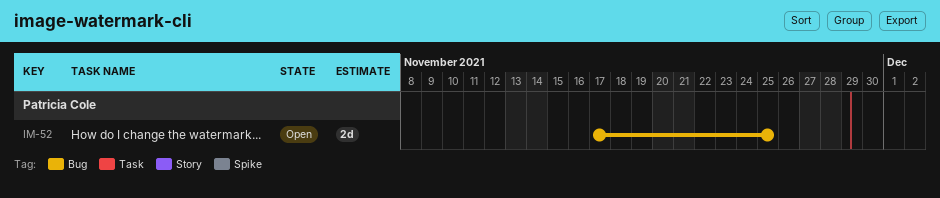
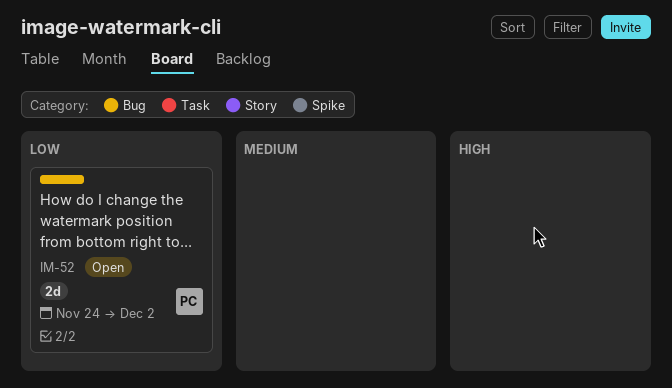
IM-52, start: Nov 17 -> Nov 24
IM-52, due: Nov 25 -> Dec 2

